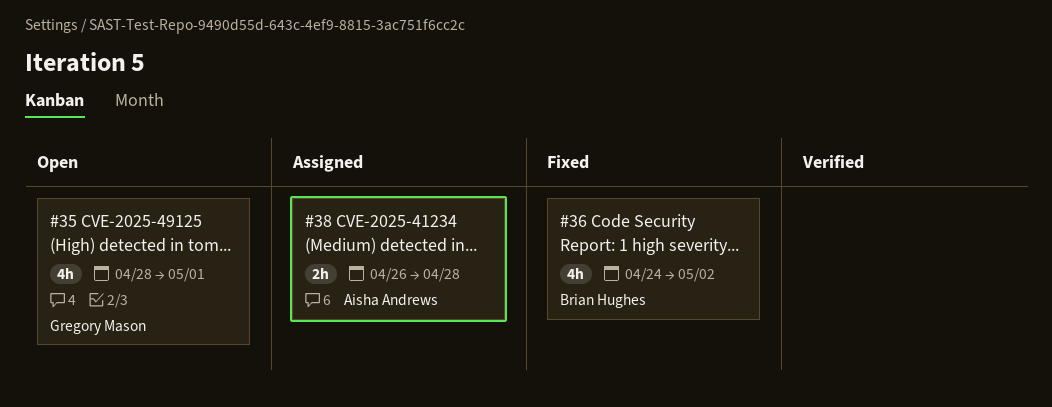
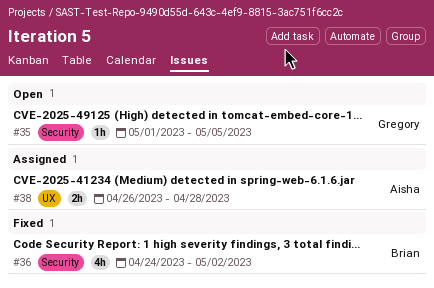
#35, estimate: 4h -> 1h
#35, start: Apr 28 -> May 1
#35, due: May 1 -> May 5

